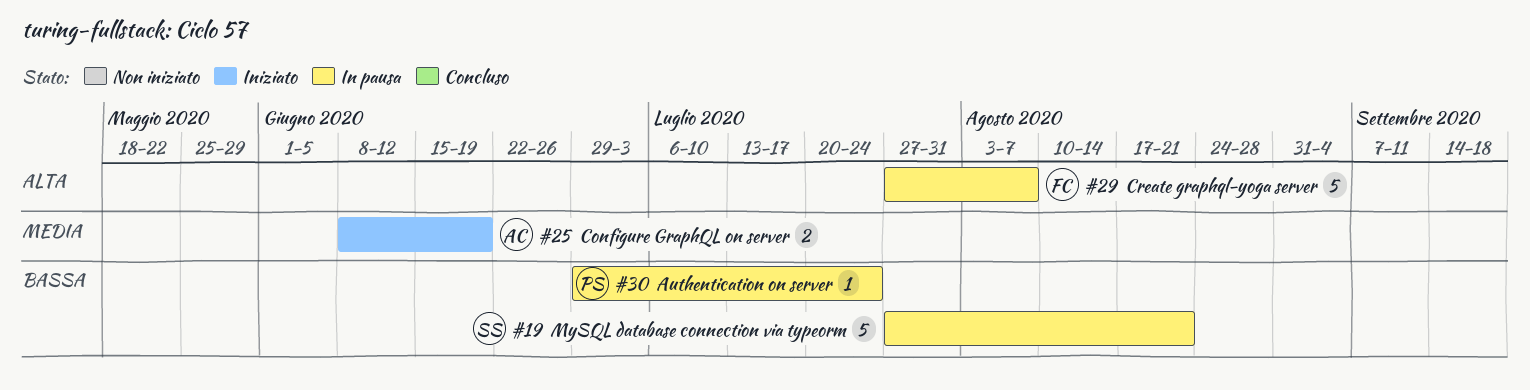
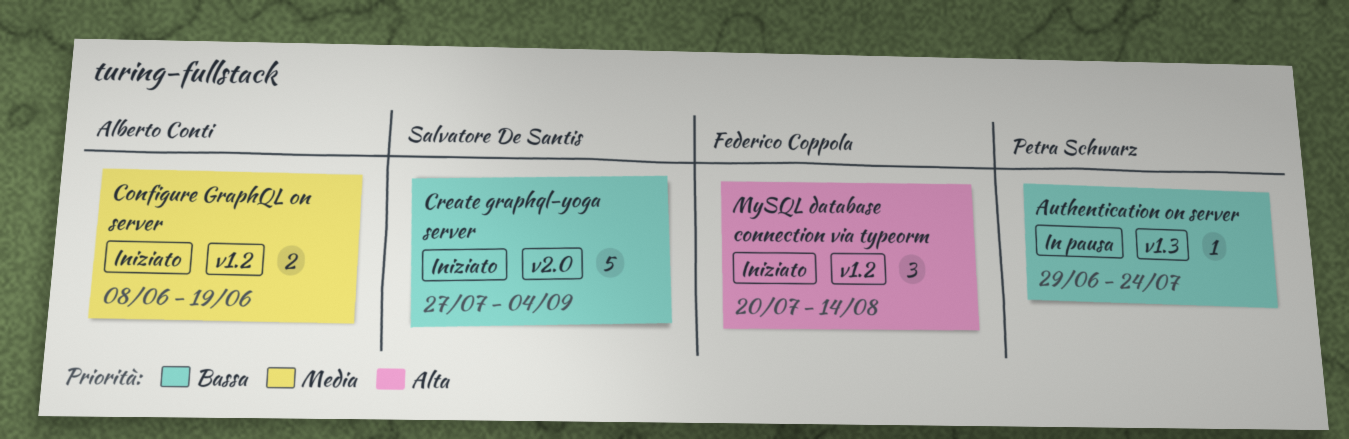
Create graphql-yoga server, status: In pausa -> Iniziato
Create graphql-yoga server, owner: Federico Coppola -> Salvatore De Santis
Create graphql-yoga server, priority: Alta -> Bassa
Create graphql-yoga server, due: Aug 7 -> Sep 4
MySQL database connection via typeorm, status: In pausa -> Iniziato
MySQL database connection via typeorm, owner: Salvatore De Santis -> Federico Coppola
MySQL database connection via typeorm, priority: Bassa -> Alta
MySQL database connection via typeorm, estimate: 5 -> 3
MySQL database connection via typeorm, start: Jul 27 -> Jul 20
MySQL database connection via typeorm, due: Aug 21 -> Aug 14

